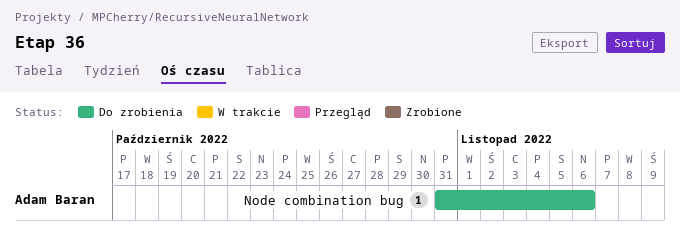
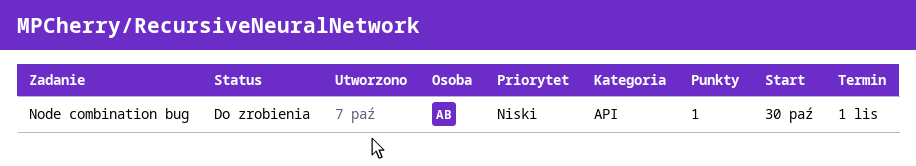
Node combination bug, start: Oct 31 -> Oct 30
Node combination bug, due: Nov 6 -> Nov 1

